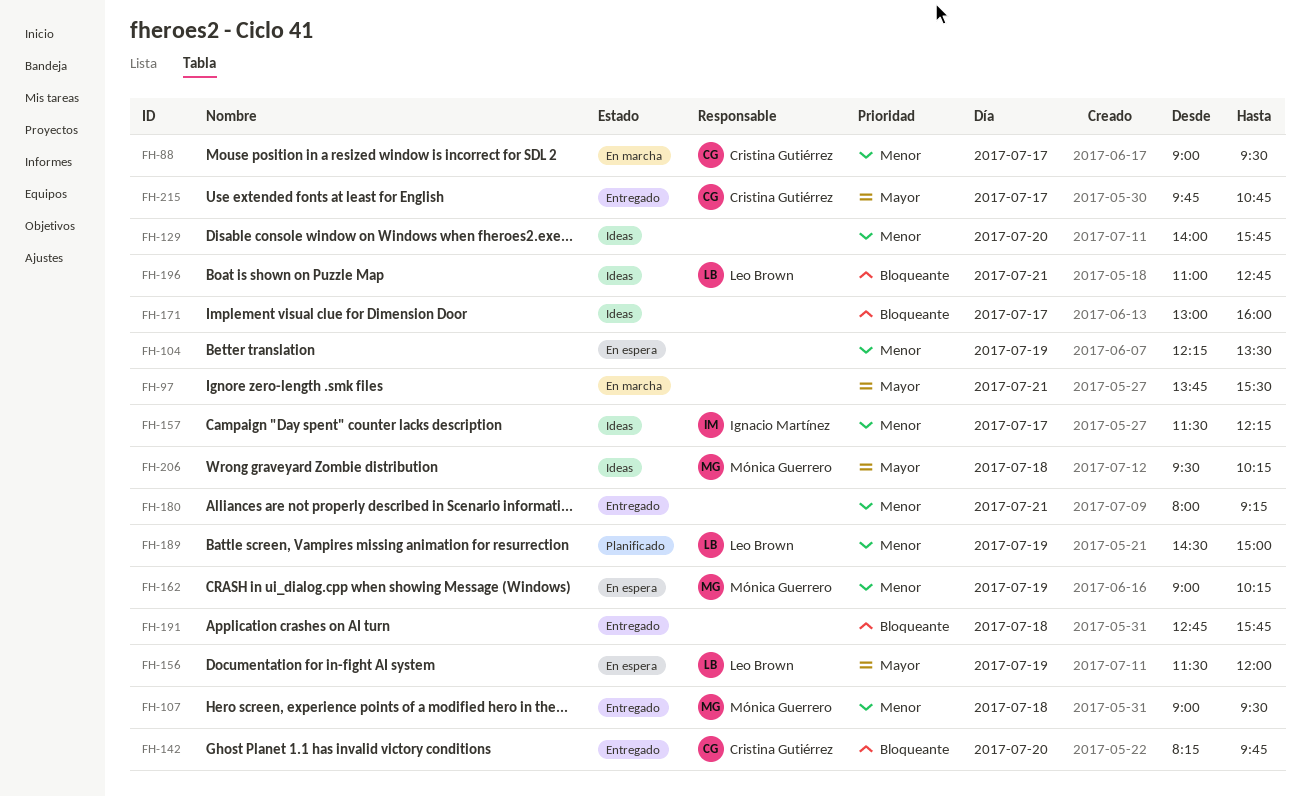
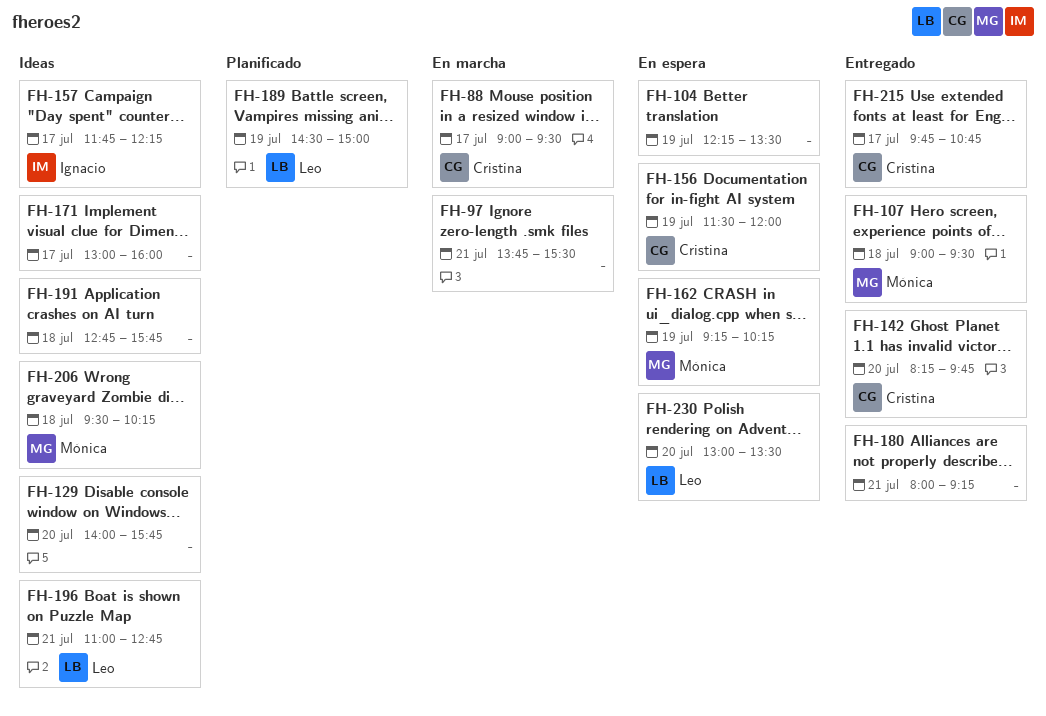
FH-156, owner: Leo Brown -> Cristina Gutiérrez
FH-157, begins: 11:30 -> 11:45
FH-162, begins: 09:00 -> 09:15
FH-191, status: Entregado -> Ideas
FH-230: none -> present

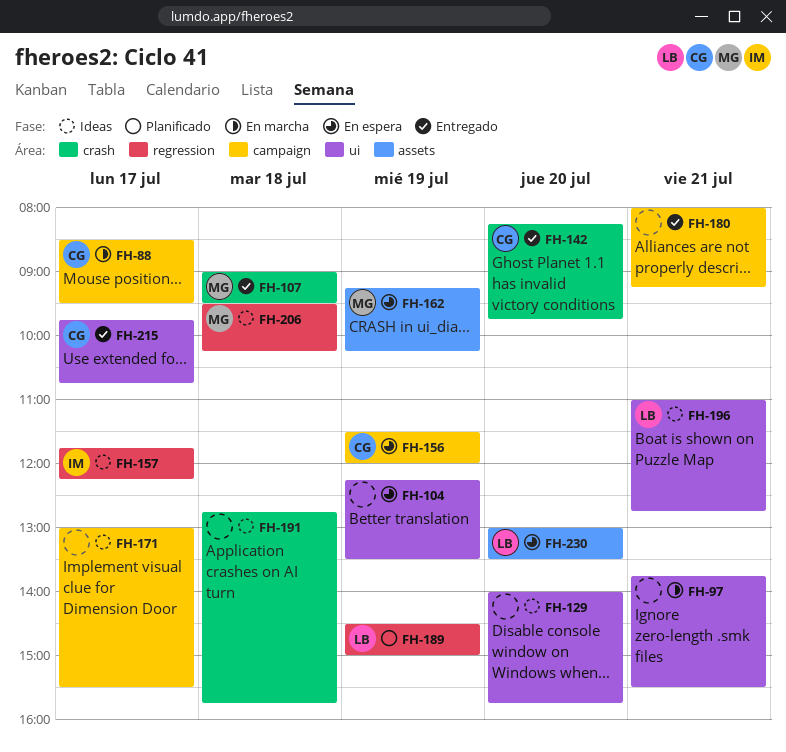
FH-88, begins: 09:00 -> 08:30
FH-171, ends: 16:00 -> 15:30

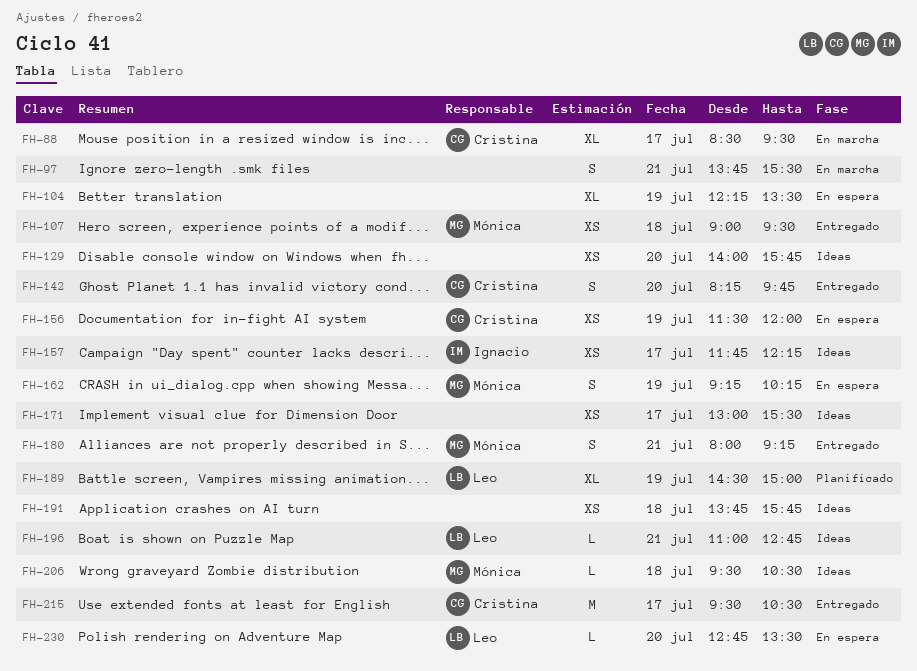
FH-180, owner: none -> Mónica
FH-191, begins: 12:45 -> 13:45
FH-206, ends: 10:15 -> 10:30
FH-215, begins: 09:45 -> 09:30
FH-215, ends: 10:45 -> 10:30
FH-230, begins: 13:00 -> 12:45

